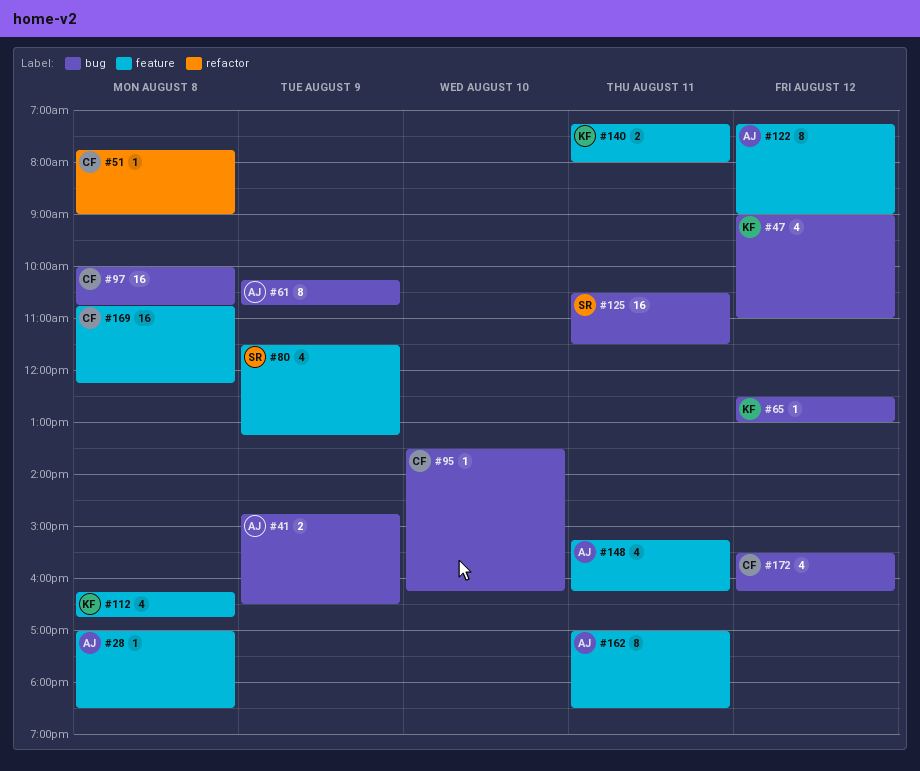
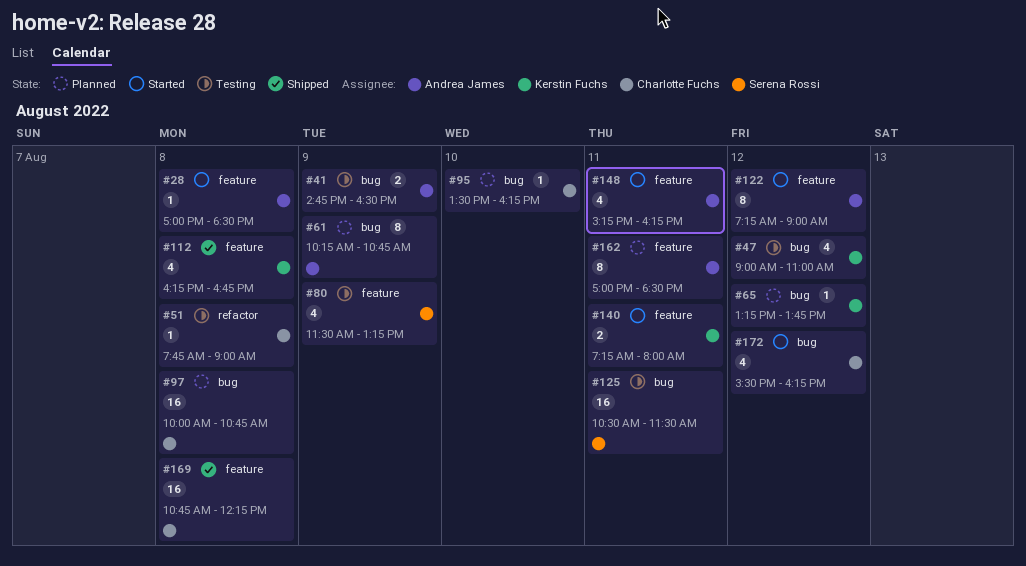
#65, begins: 12:30 -> 13:15
#65, ends: 13:00 -> 13:45

